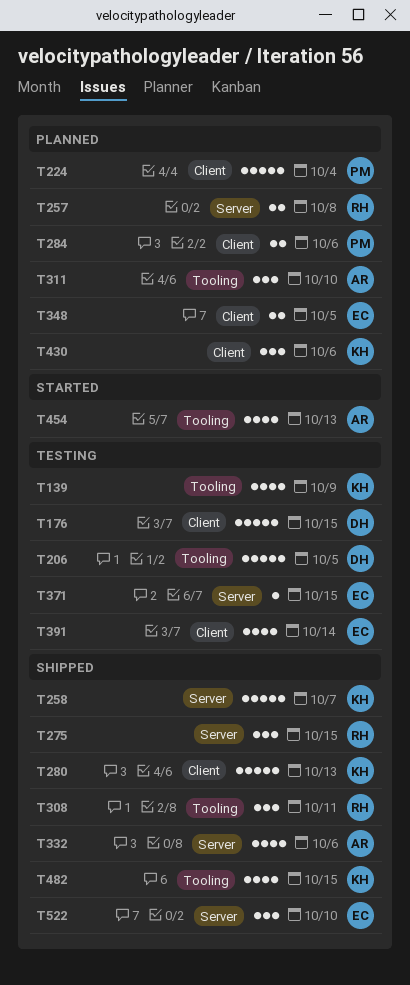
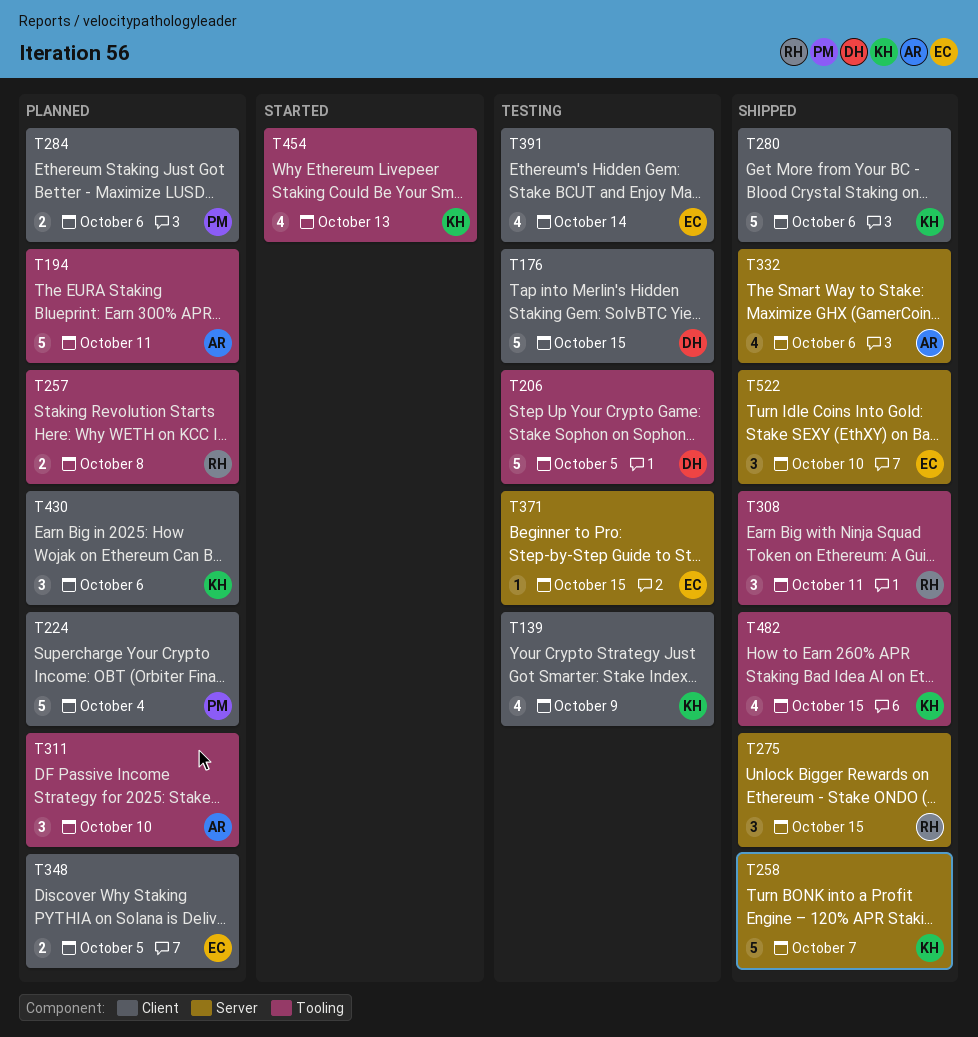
T139, label: Tooling -> Client
T194: none -> present
T257, label: Server -> Tooling
T280, due: Oct 13 -> Oct 6
T454, owner: AR -> KH

